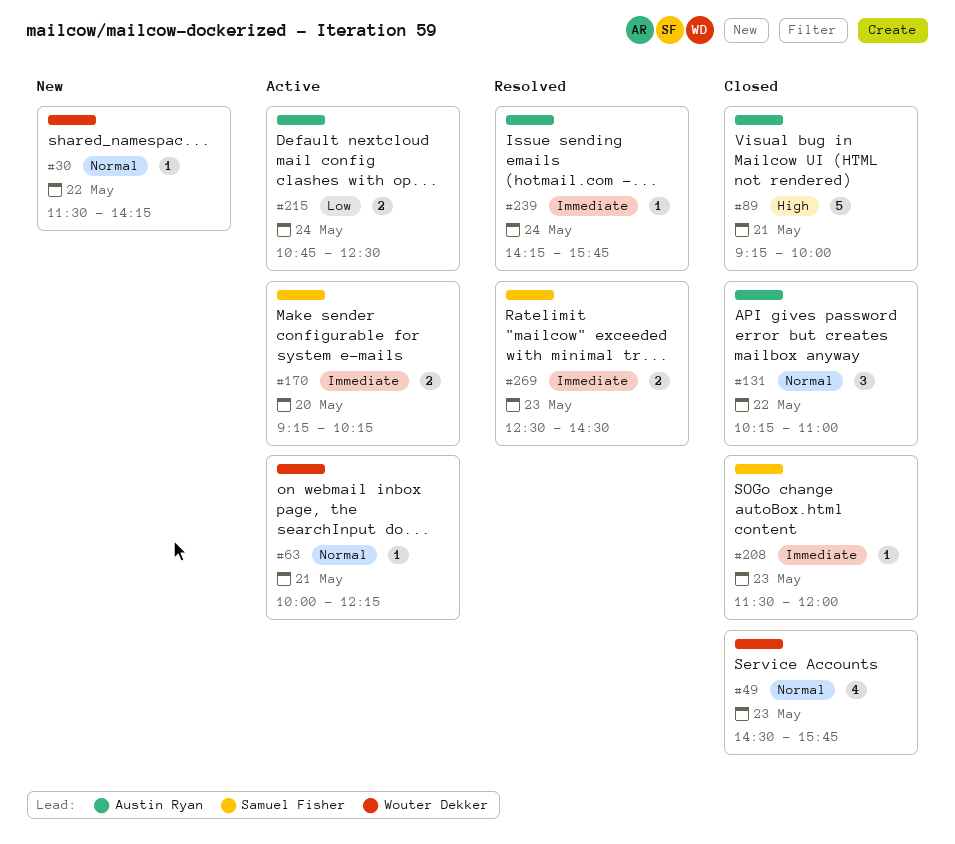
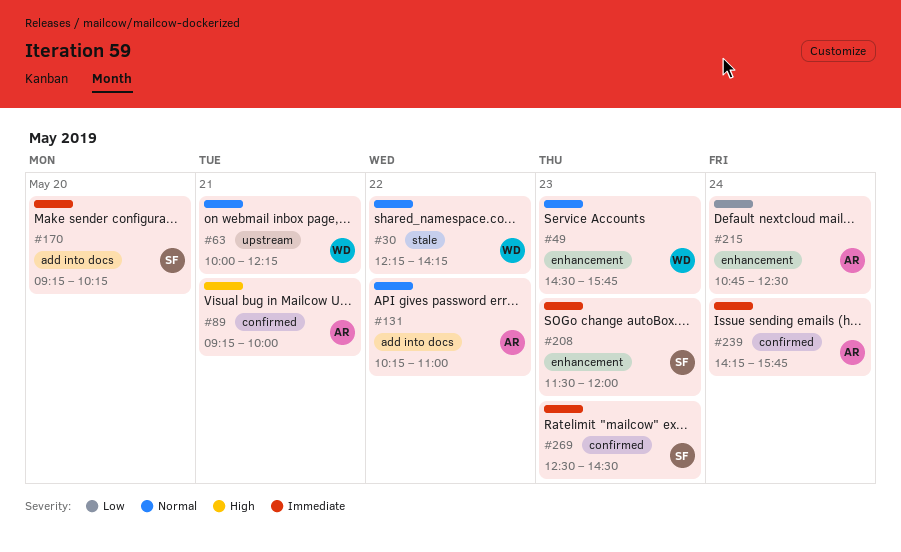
#30, begins: 11:30 -> 12:15

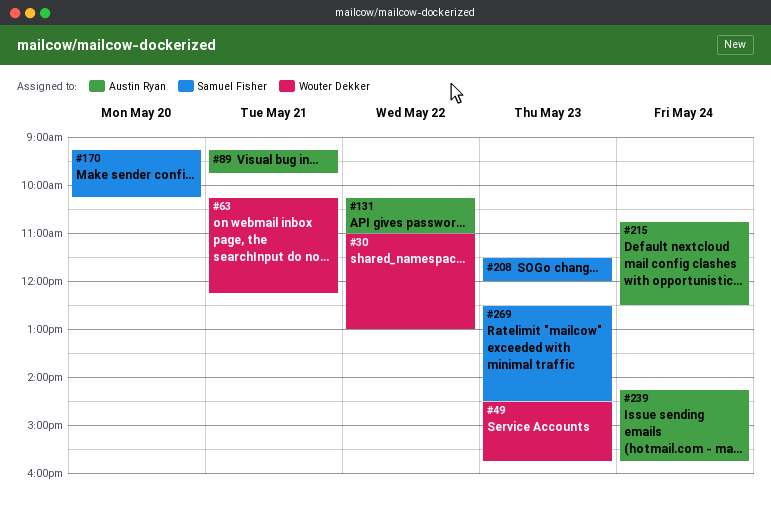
#30, begins: 12:15 -> 11:00
#30, ends: 14:15 -> 13:00
#63, begins: 10:00 -> 10:15
#89, ends: 10:00 -> 09:45

